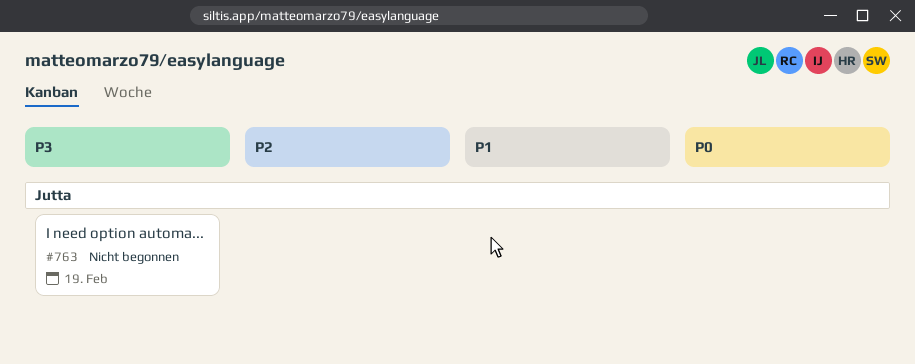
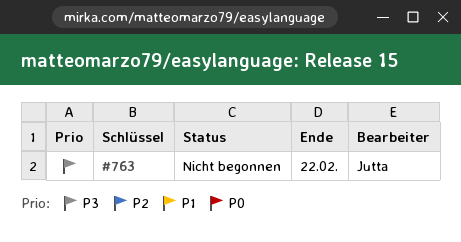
#763, due: Feb 19 -> Feb 22

